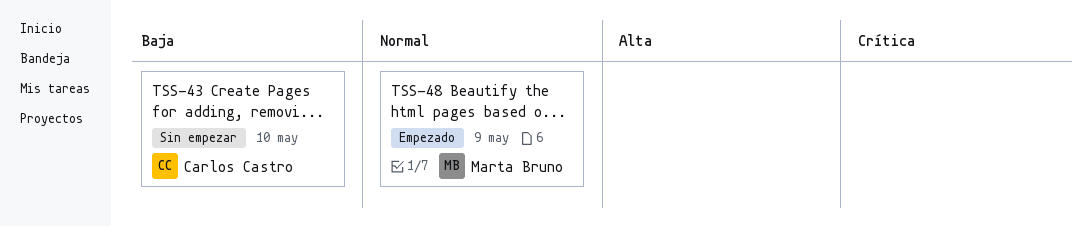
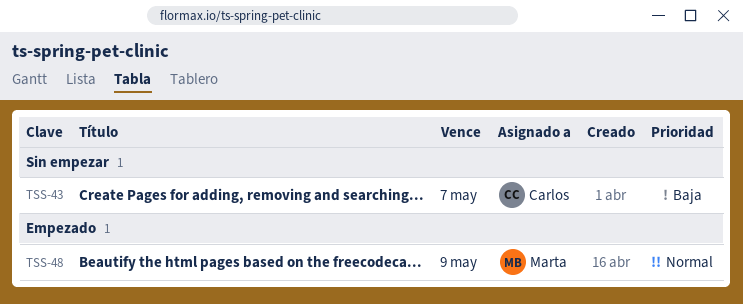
TSS-43, due: May 10 -> May 7

